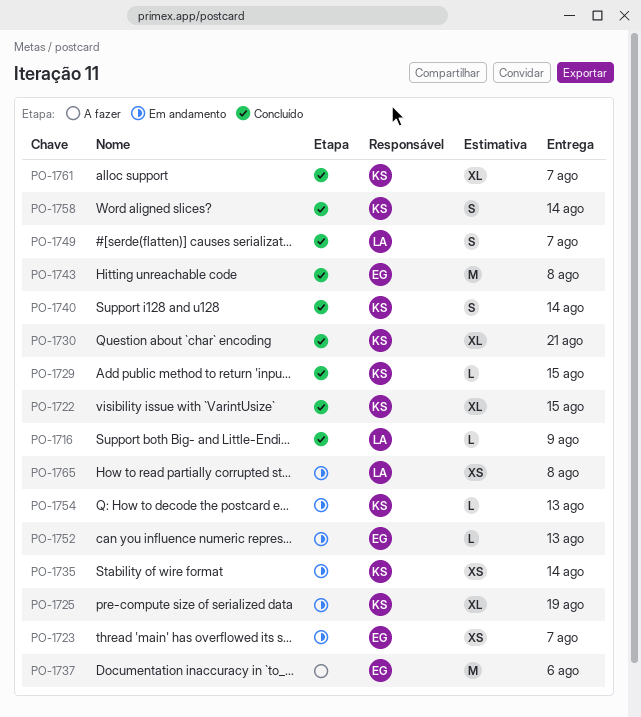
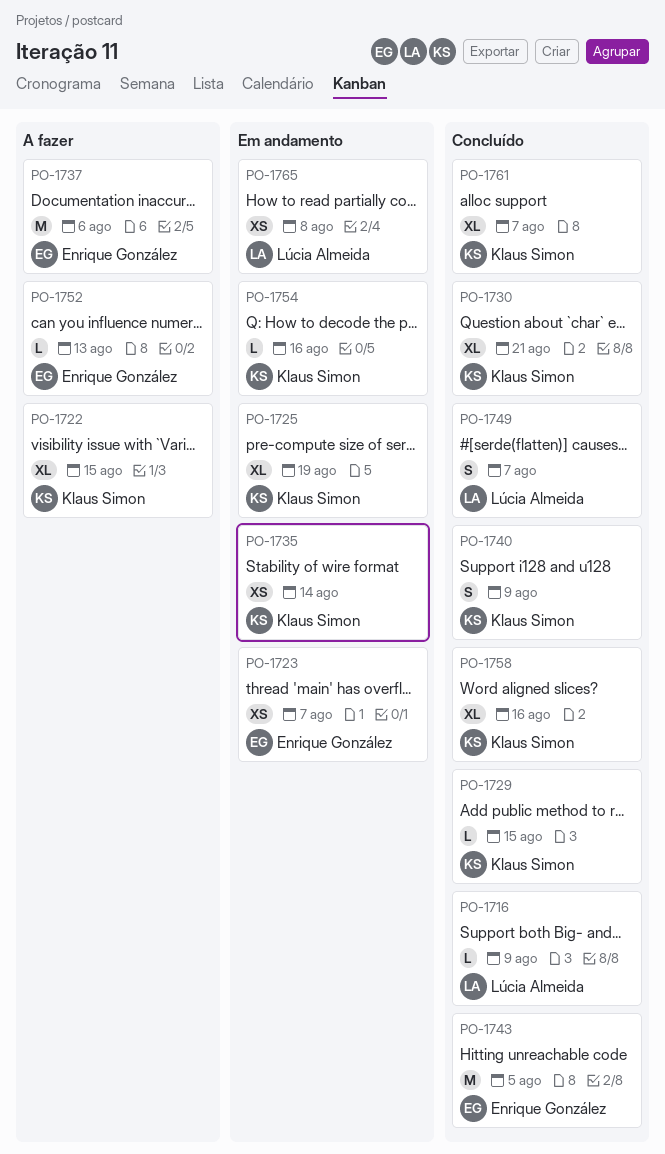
PO-1722, status: Concluído -> A fazer
PO-1740, due: Aug 14 -> Aug 9
PO-1743, due: Aug 8 -> Aug 5
PO-1752, status: Em andamento -> A fazer
PO-1754, due: Aug 13 -> Aug 16
PO-1758, estimate: S -> XL
PO-1758, due: Aug 14 -> Aug 16

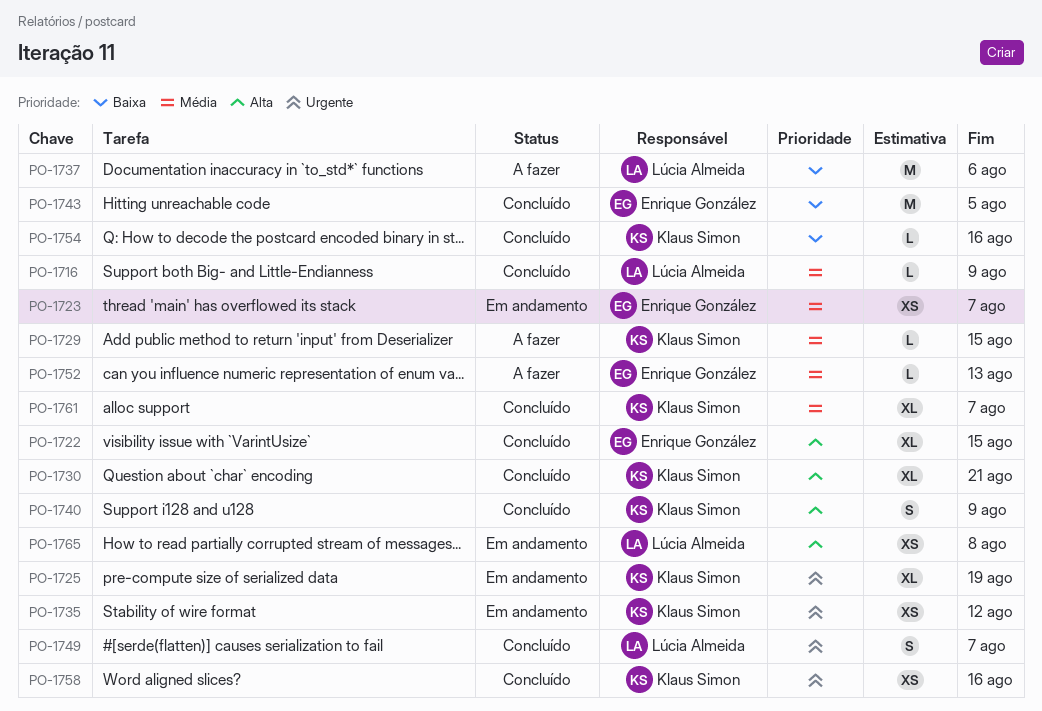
PO-1722, status: A fazer -> Concluído
PO-1722, owner: Klaus Simon -> Enrique González
PO-1729, status: Concluído -> A fazer
PO-1735, due: Aug 14 -> Aug 12
PO-1737, owner: Enrique González -> Lúcia Almeida
PO-1754, status: Em andamento -> Concluído
PO-1758, estimate: XL -> XS

